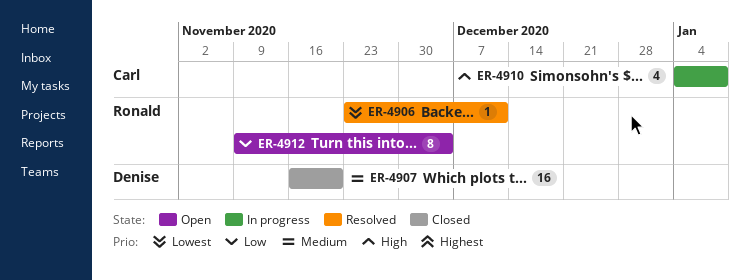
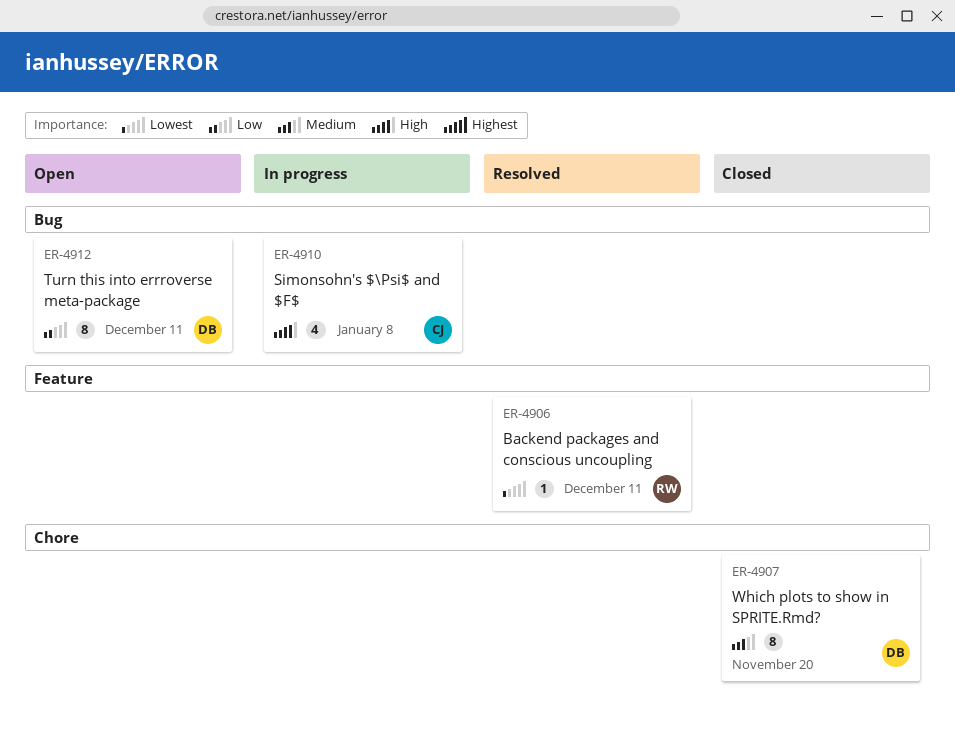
ER-4907, estimate: 16 -> 8
ER-4912, owner: Ronald -> Denise
ER-4912, due: Dec 4 -> Dec 11

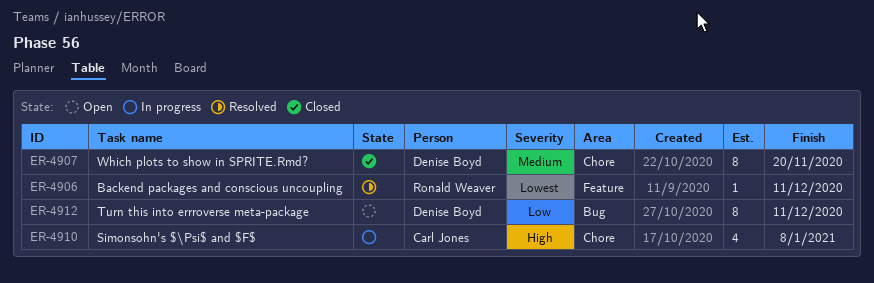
ER-4910, label: Bug -> Chore

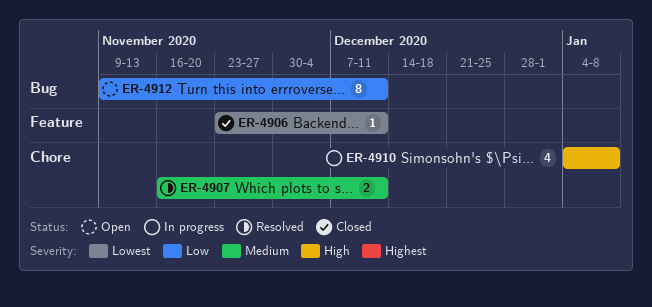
ER-4906, status: Resolved -> Closed
ER-4907, status: Closed -> Resolved
ER-4907, estimate: 8 -> 2
ER-4907, due: Nov 20 -> Dec 11

